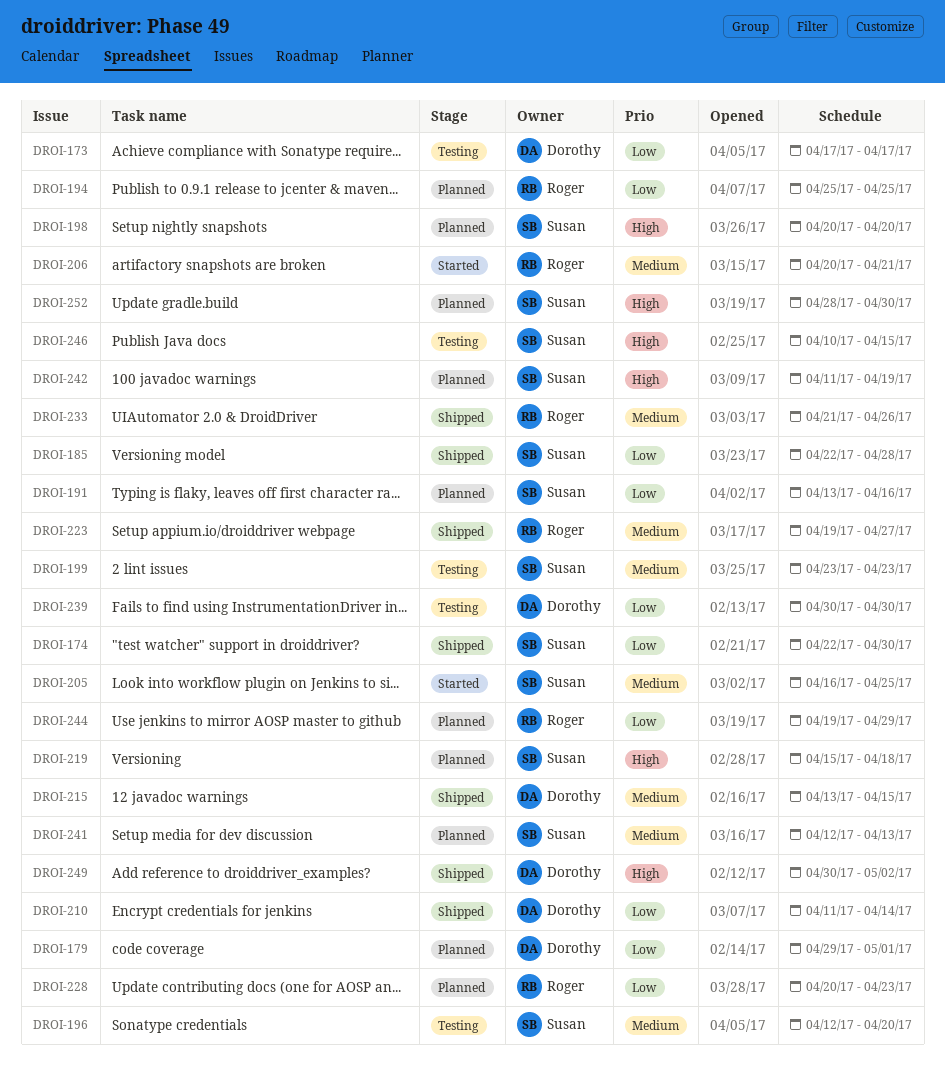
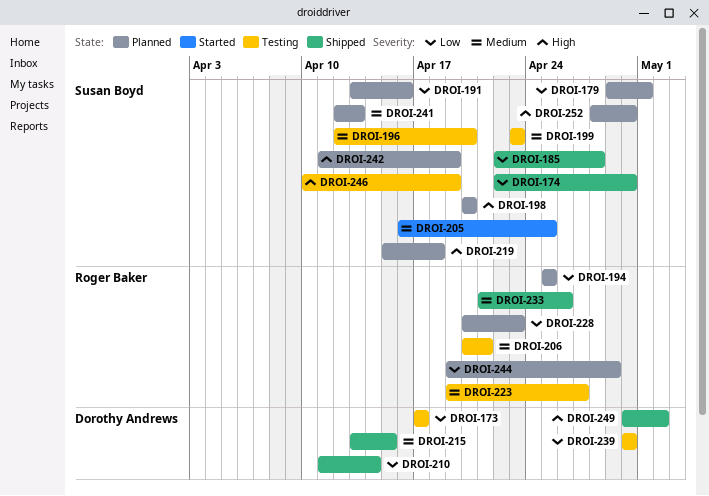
DROI-179, owner: Dorothy Andrews -> Susan Boyd
DROI-206, status: Started -> Testing
DROI-223, status: Shipped -> Testing
DROI-246, due: Apr 15 -> Apr 19

